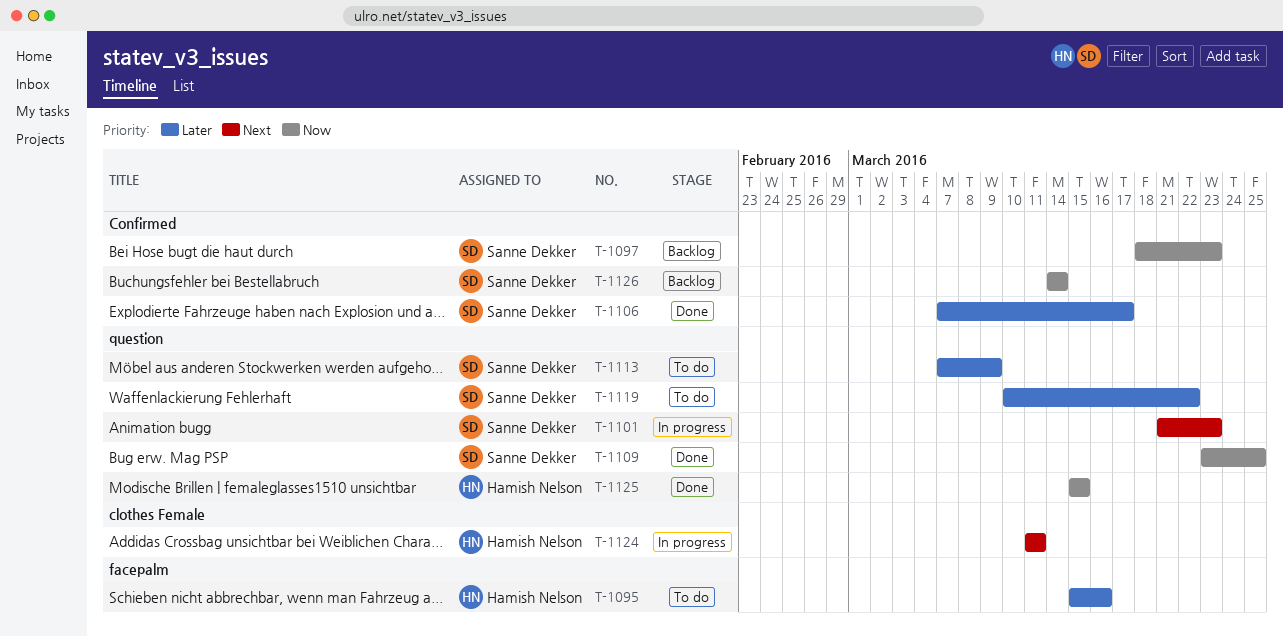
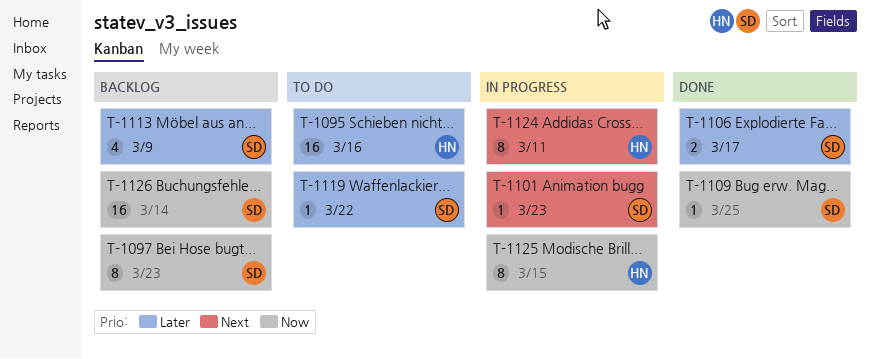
T-1113, status: To do -> Backlog
T-1125, status: Done -> In progress

